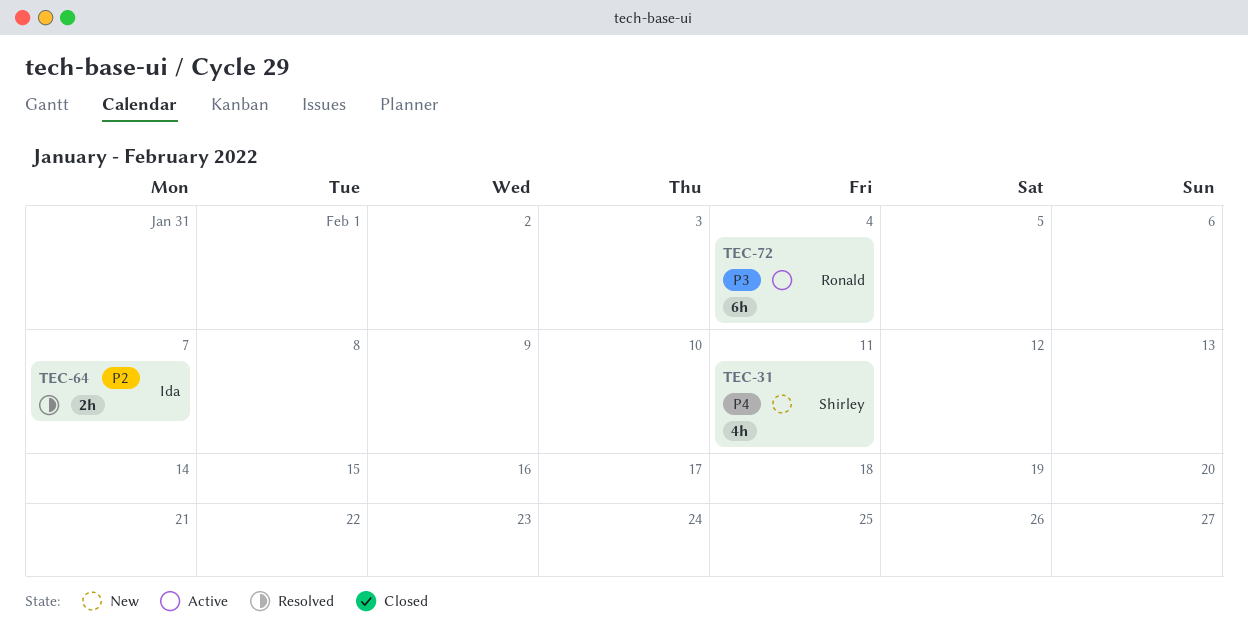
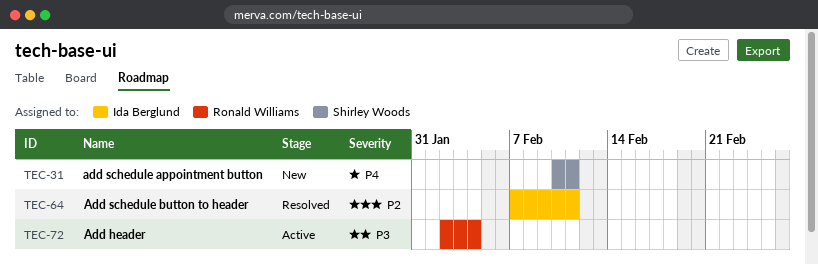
TEC-64, due: Feb 7 -> Feb 11

